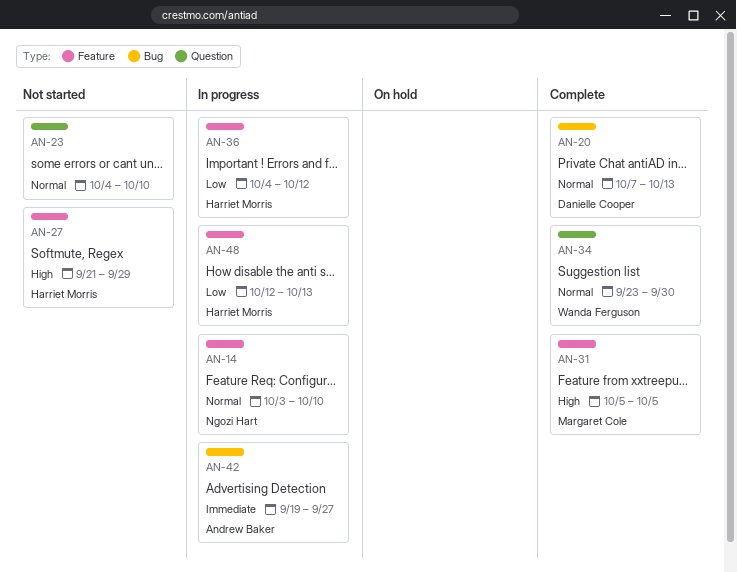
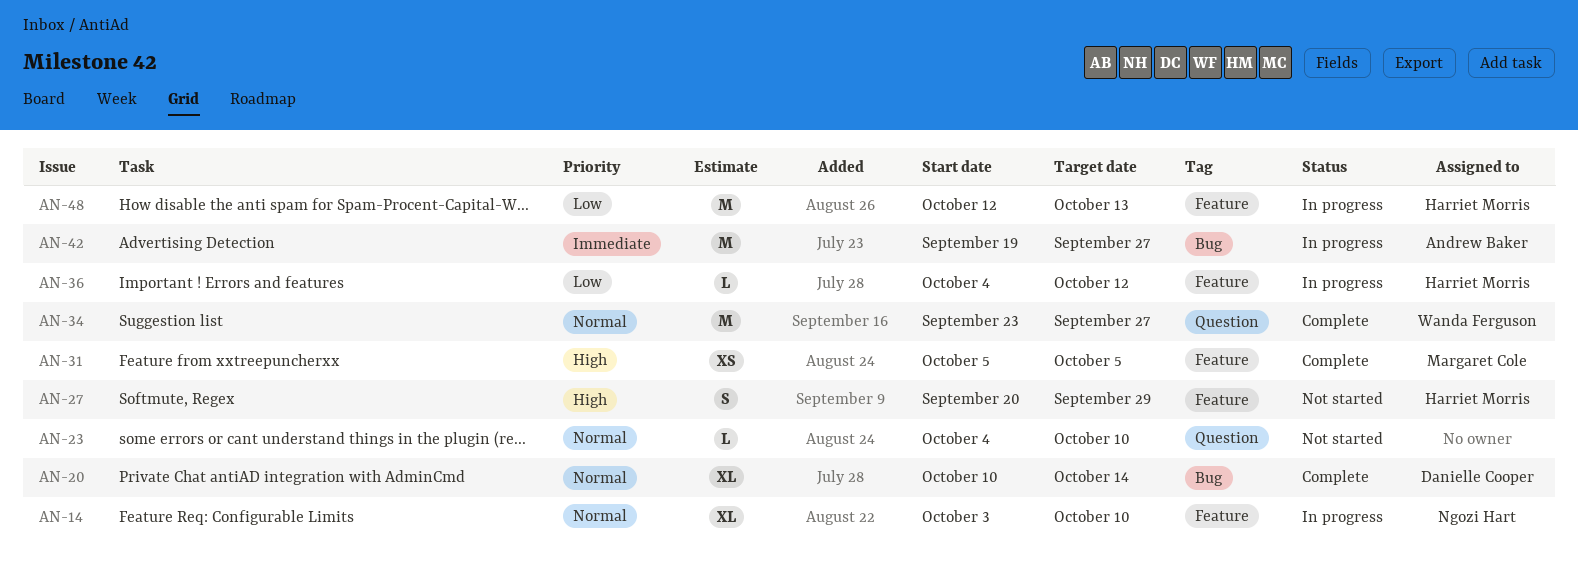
AN-20, start: Oct 7 -> Oct 10
AN-20, due: Oct 13 -> Oct 14
AN-27, start: Sep 21 -> Sep 20
AN-34, due: Sep 30 -> Sep 27

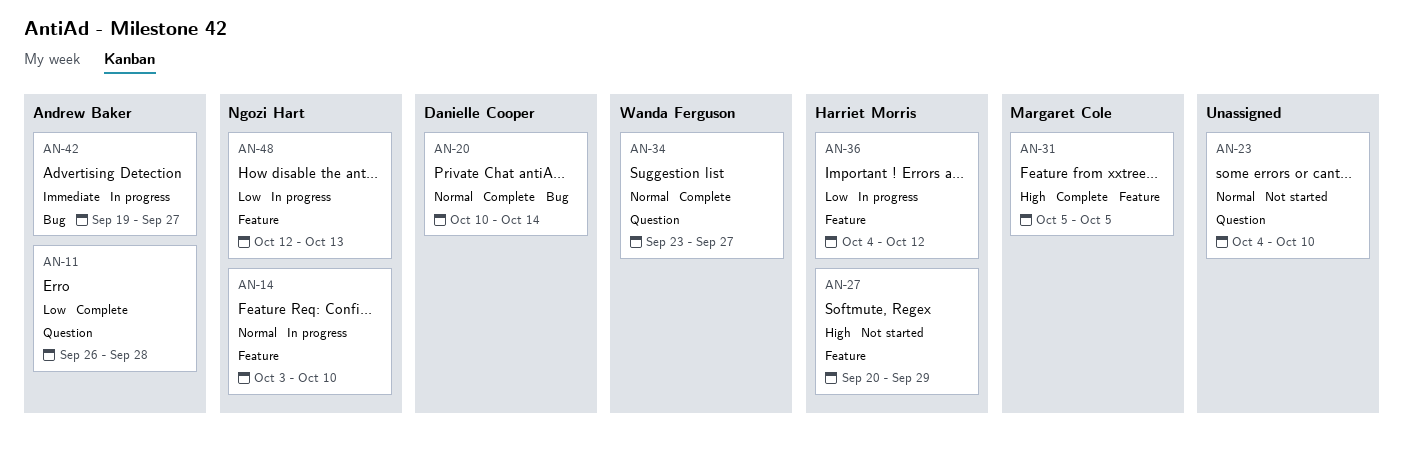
AN-11: none -> present
AN-48, owner: Harriet Morris -> Ngozi Hart

